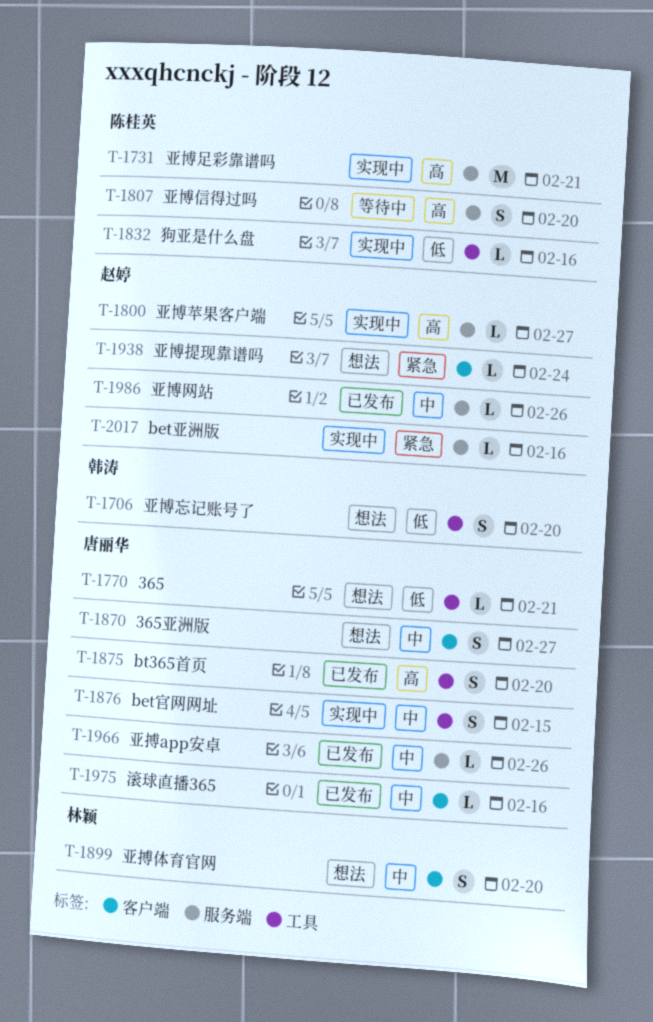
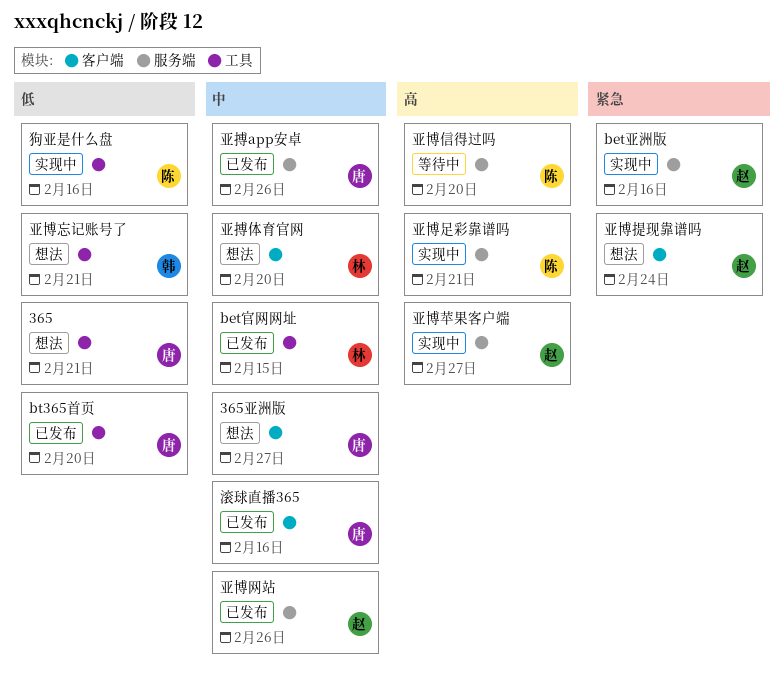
bet官网网址, status: 实现中 -> 已发布
bet官网网址, owner: 唐丽华 -> 林颖
bt365首页, priority: 高 -> 低
亚博忘记账号了, due: Feb 20 -> Feb 21

